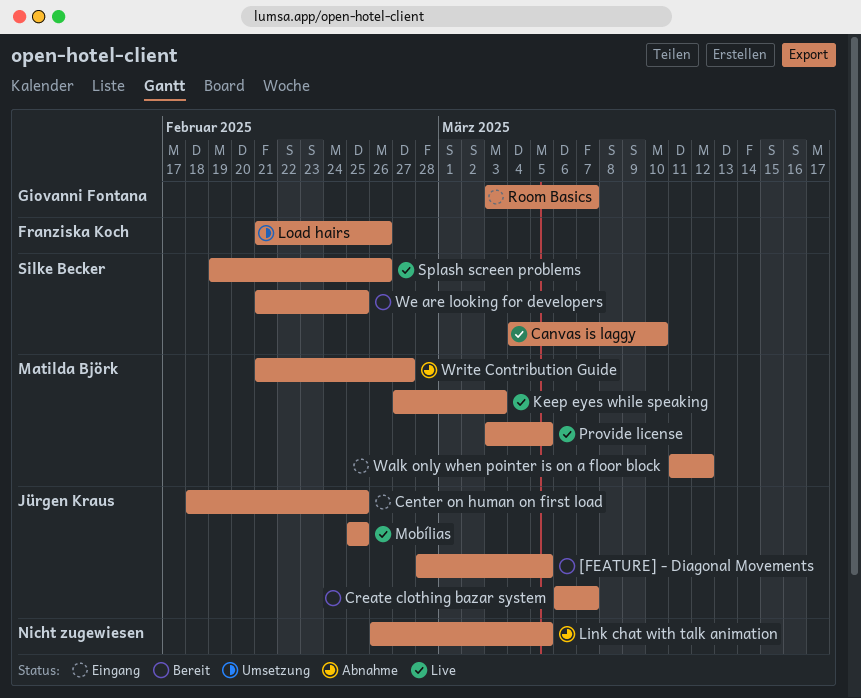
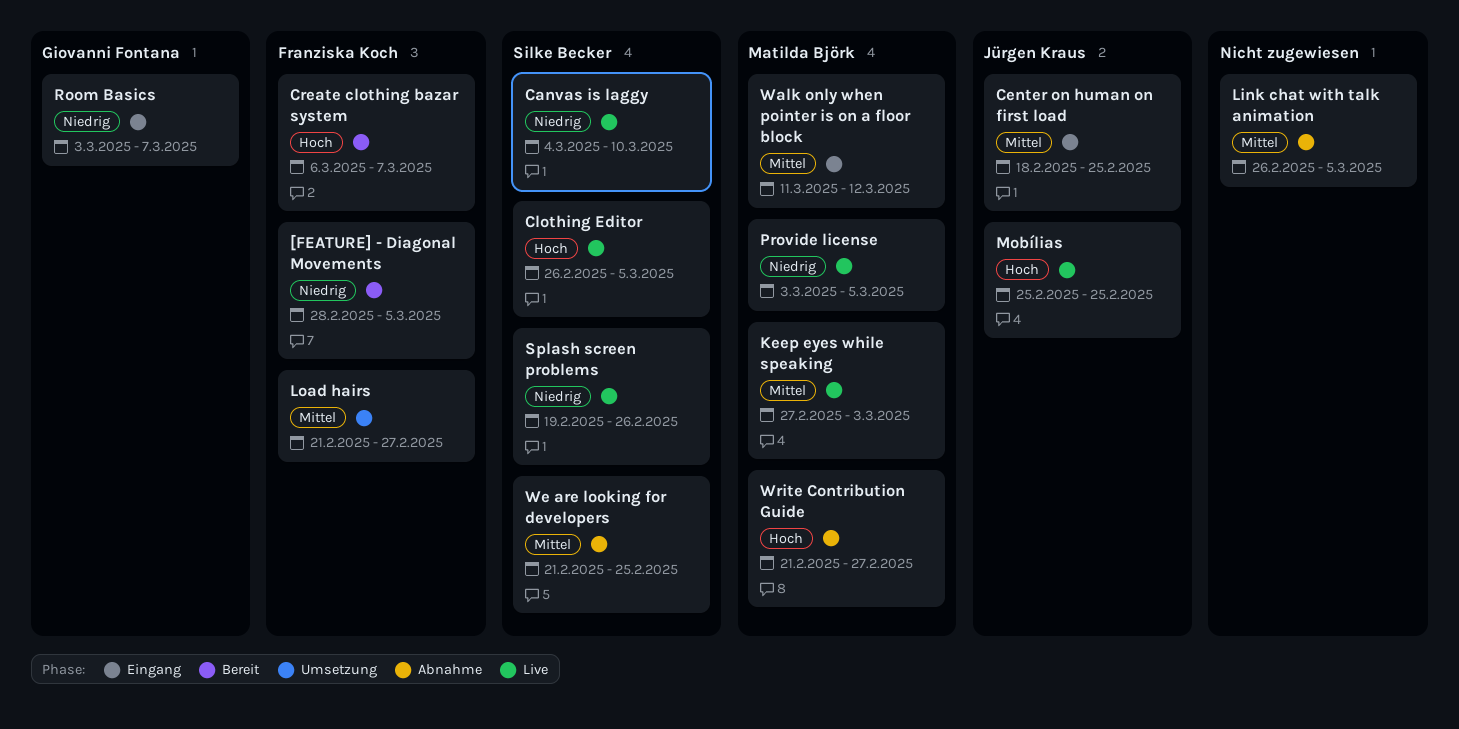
[FEATURE] - Diagonal Movements, owner: Jürgen Kraus -> Franziska Koch
Clothing Editor: none -> present
Create clothing bazar system, owner: Jürgen Kraus -> Franziska Koch
Load hairs, due: Feb 26 -> Feb 27
We are looking for developers, status: Bereit -> Abnahme

